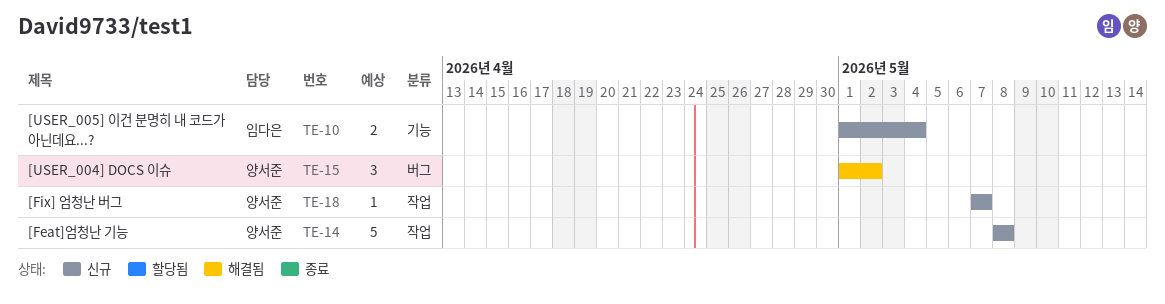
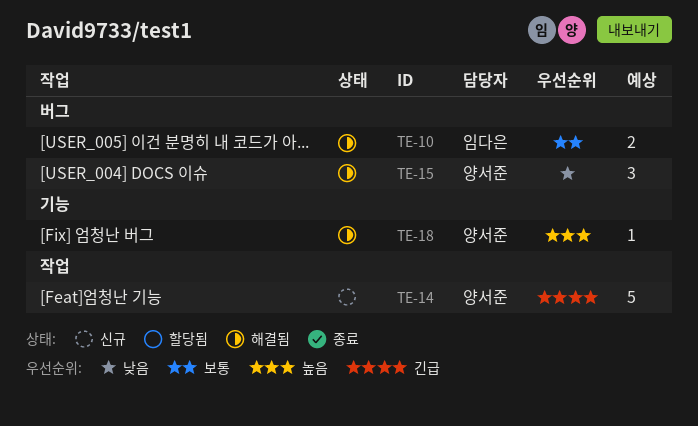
TE-10, status: 신규 -> 해결됨
TE-10, label: 기능 -> 버그
TE-18, status: 신규 -> 해결됨
TE-18, label: 작업 -> 기능

